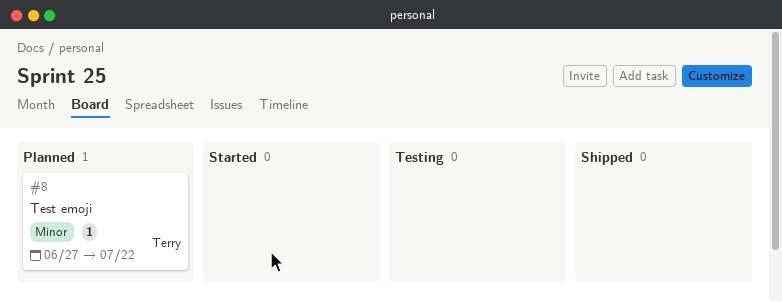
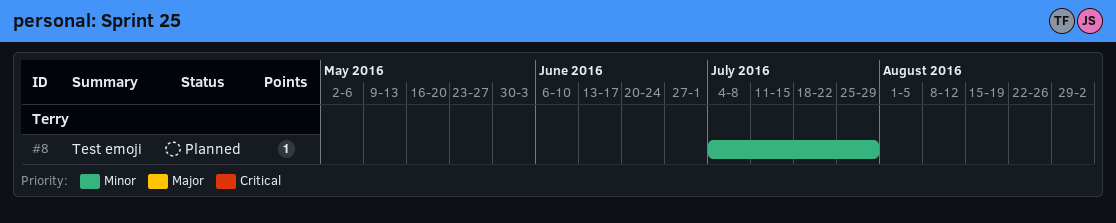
#8, start: Jun 27 -> Jul 4
#8, due: Jul 22 -> Jul 29

